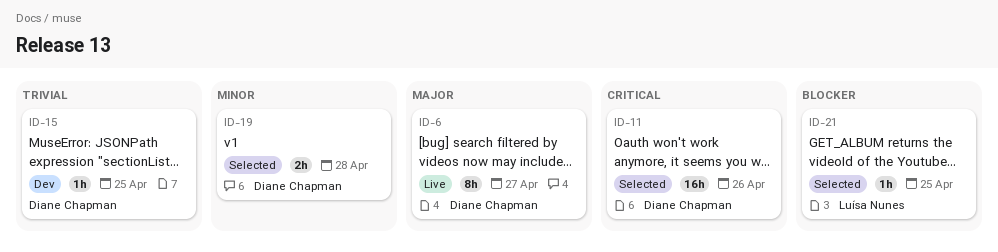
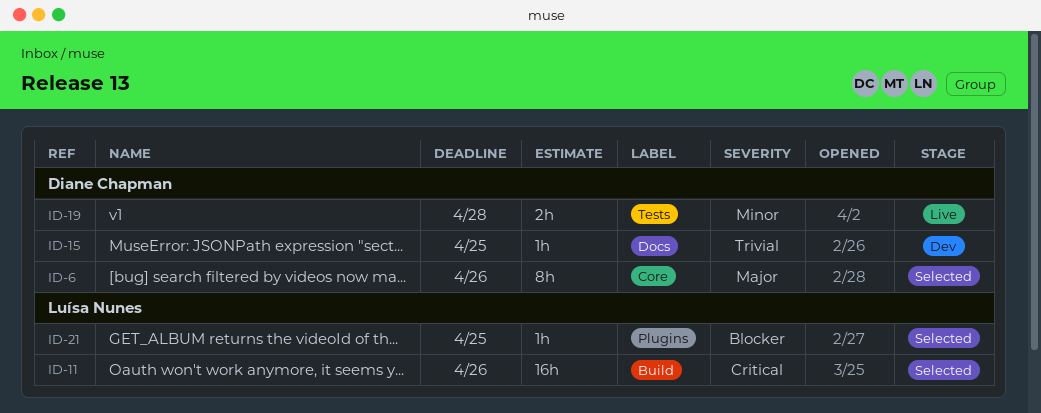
ID-6, status: Live -> Selected
ID-6, due: Apr 27 -> Apr 26
ID-11, owner: Diane Chapman -> Luísa Nunes
ID-19, status: Selected -> Live

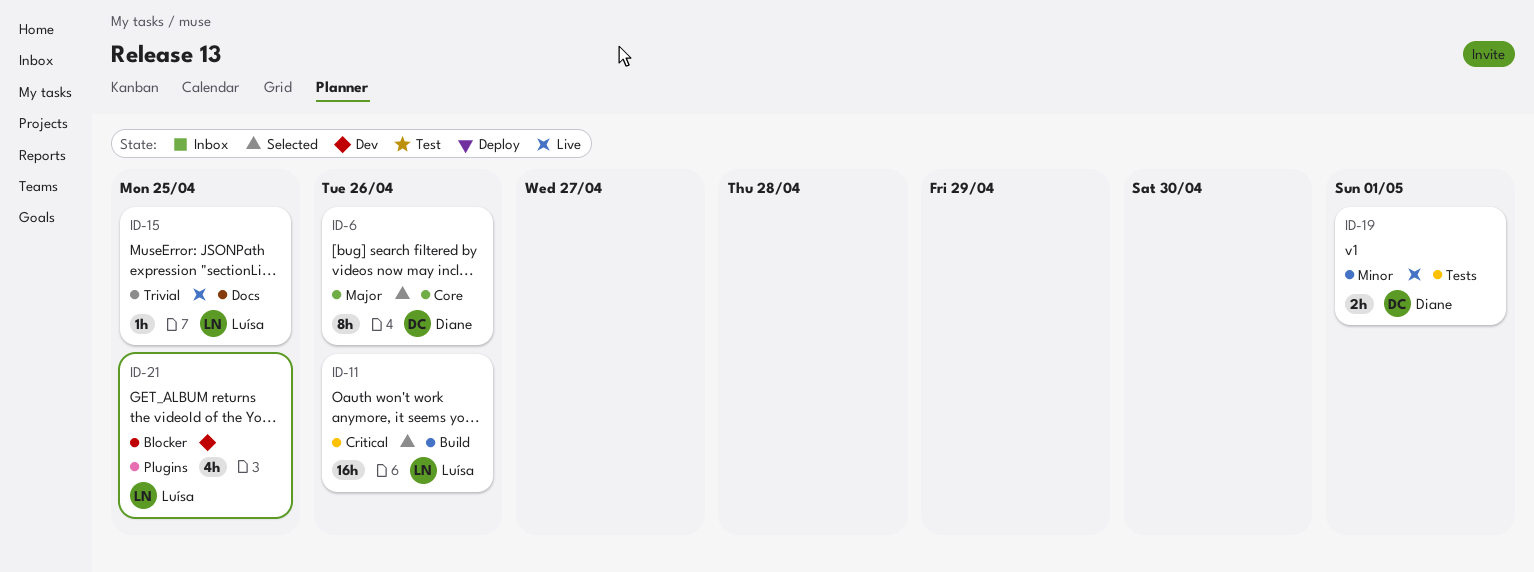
ID-15, status: Dev -> Live
ID-15, owner: Diane Chapman -> Luísa Nunes
ID-19, due: Apr 28 -> May 1
ID-21, status: Selected -> Dev
ID-21, estimate: 1h -> 4h

